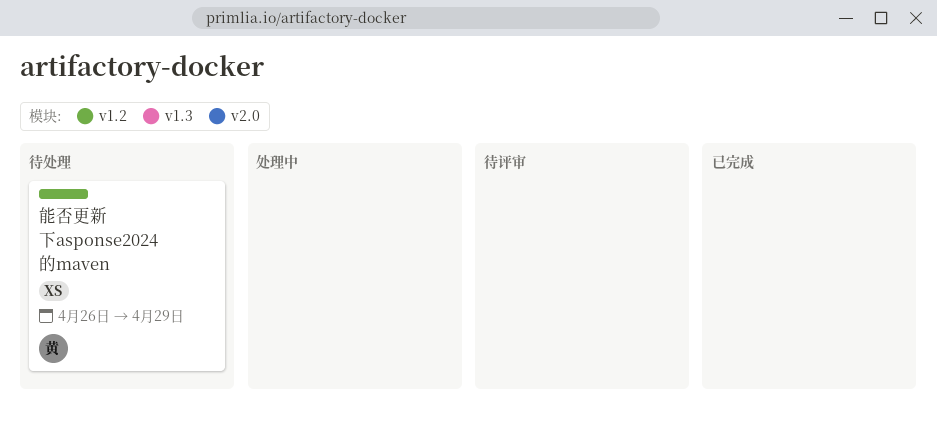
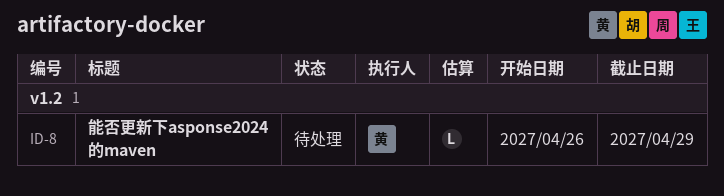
能否更新下asponse2024的maven, estimate: XS -> L

